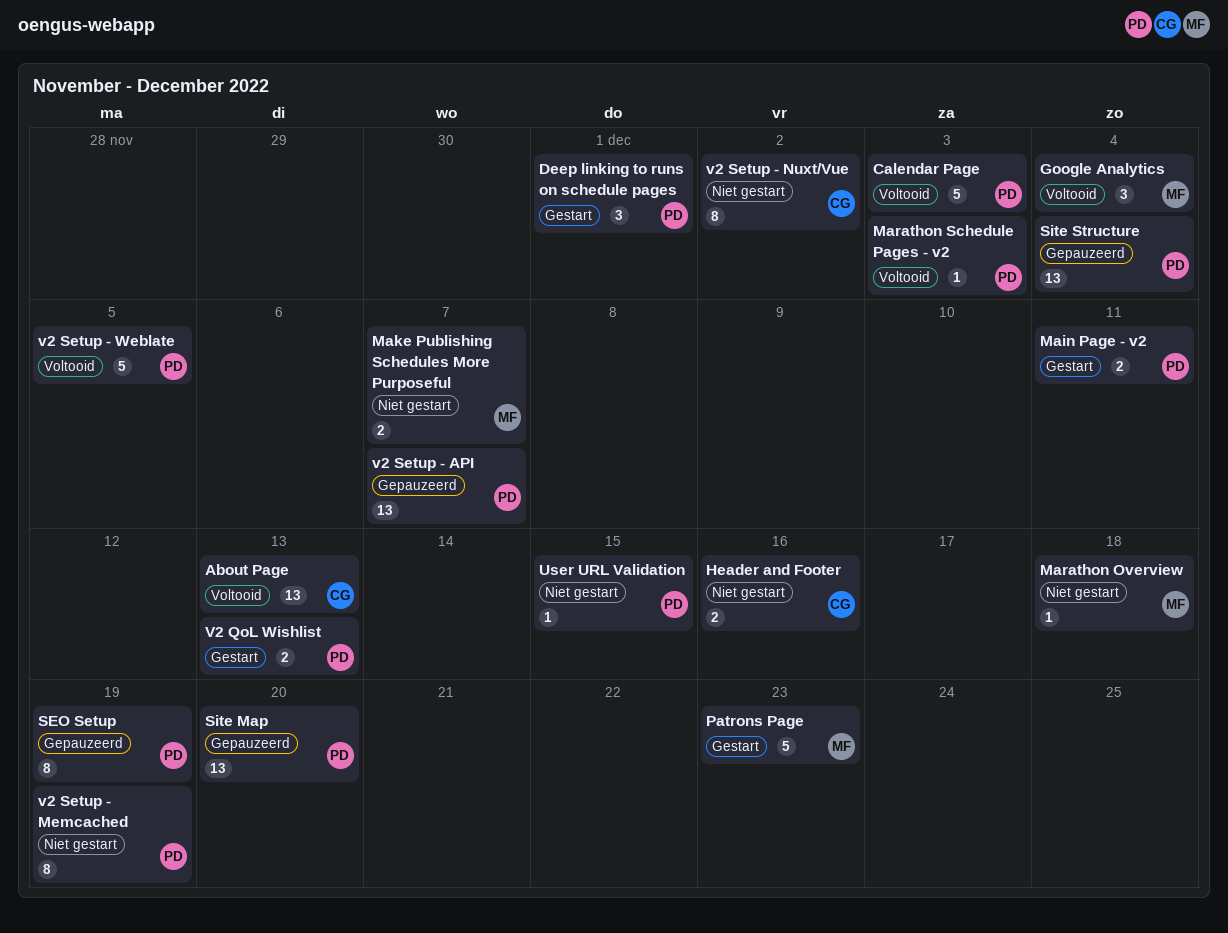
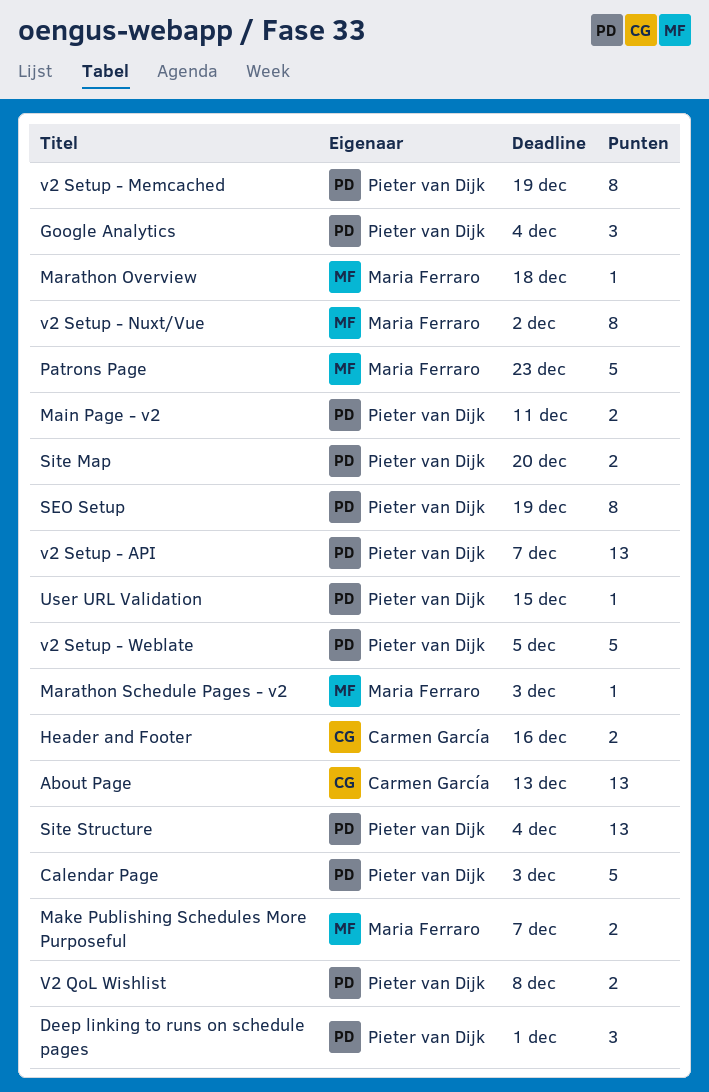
Google Analytics, owner: Maria Ferraro -> Pieter van Dijk
Marathon Schedule Pages - v2, owner: Pieter van Dijk -> Maria Ferraro
Site Map, estimate: 13 -> 2
V2 QoL Wishlist, due: Dec 13 -> Dec 8
v2 Setup - Nuxt/Vue, owner: Carmen García -> Maria Ferraro

